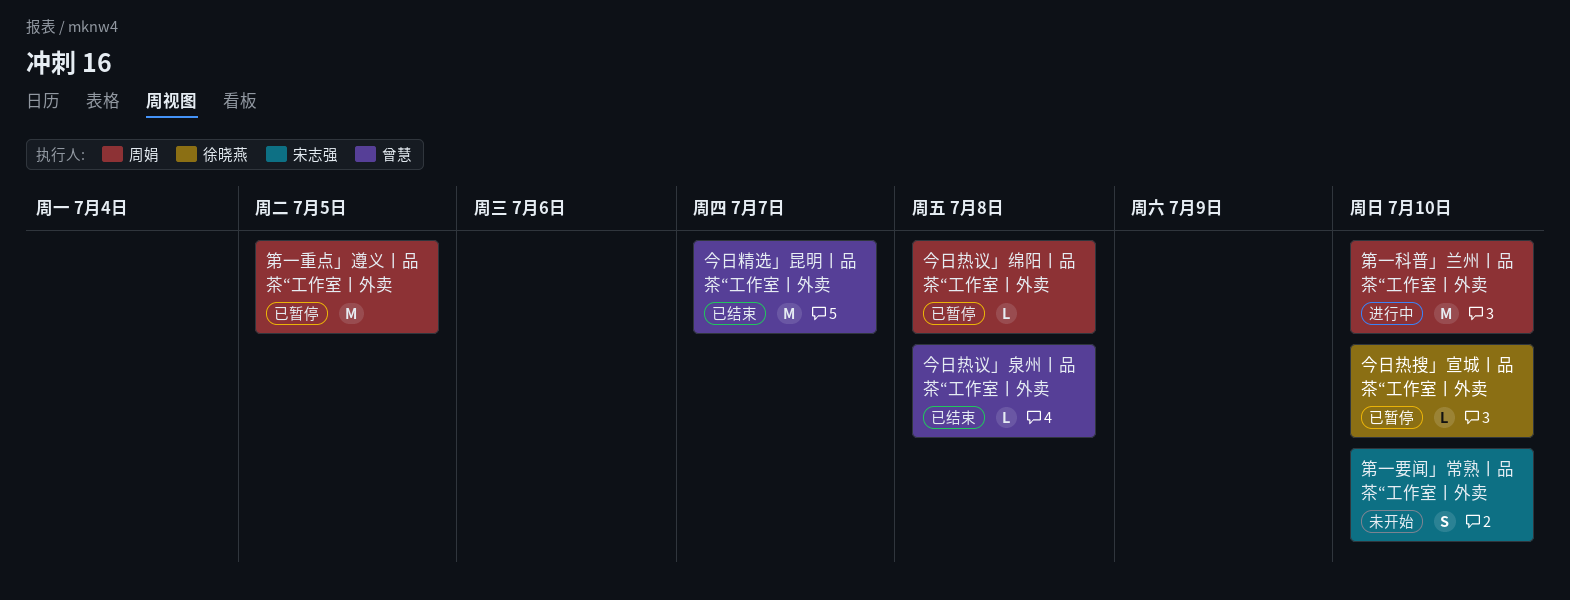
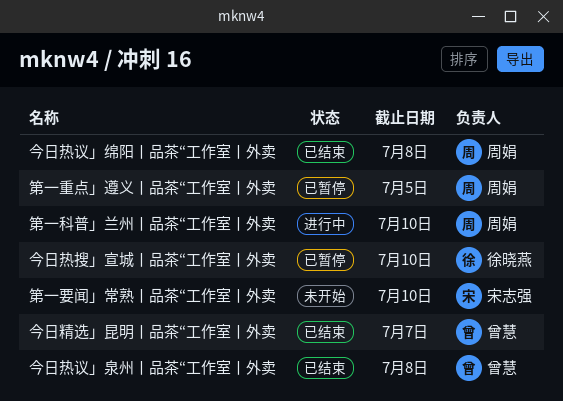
今日热议」绵阳丨品茶“工作室丨外卖, status: 已暂停 -> 已结束

